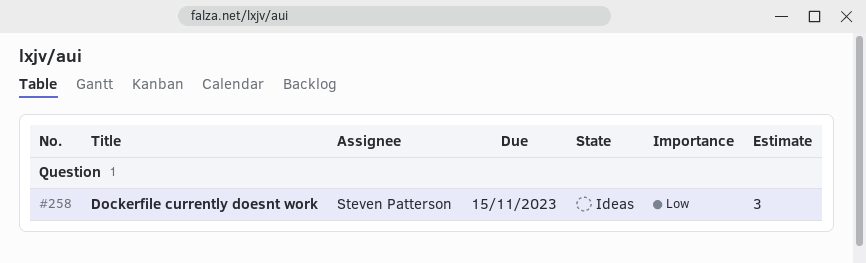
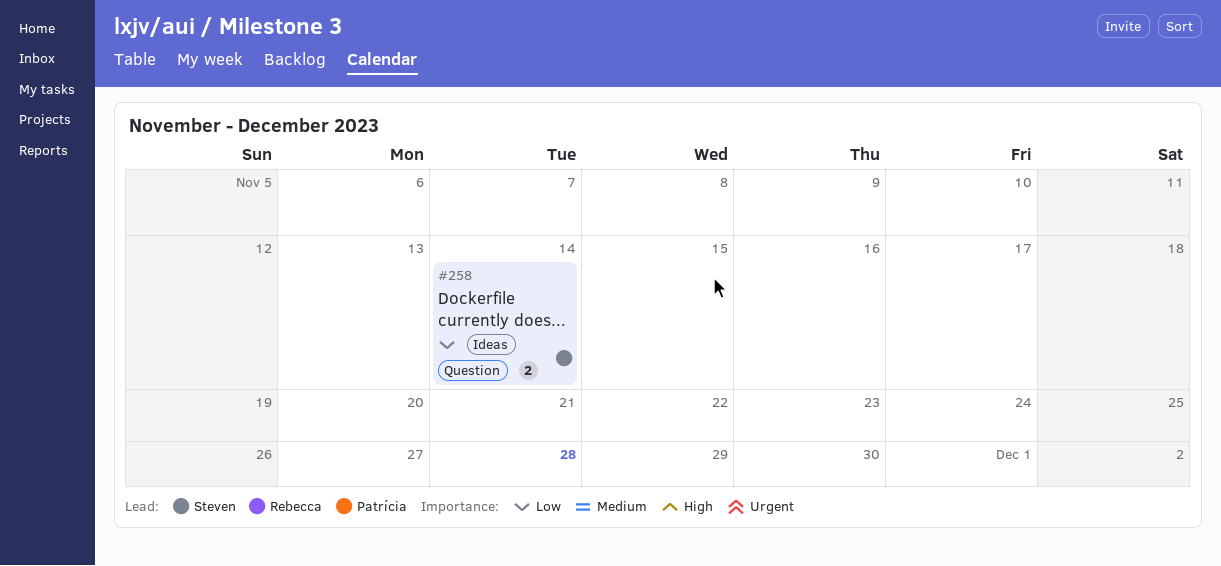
#258, estimate: 3 -> 2
#258, due: Nov 15 -> Nov 14

